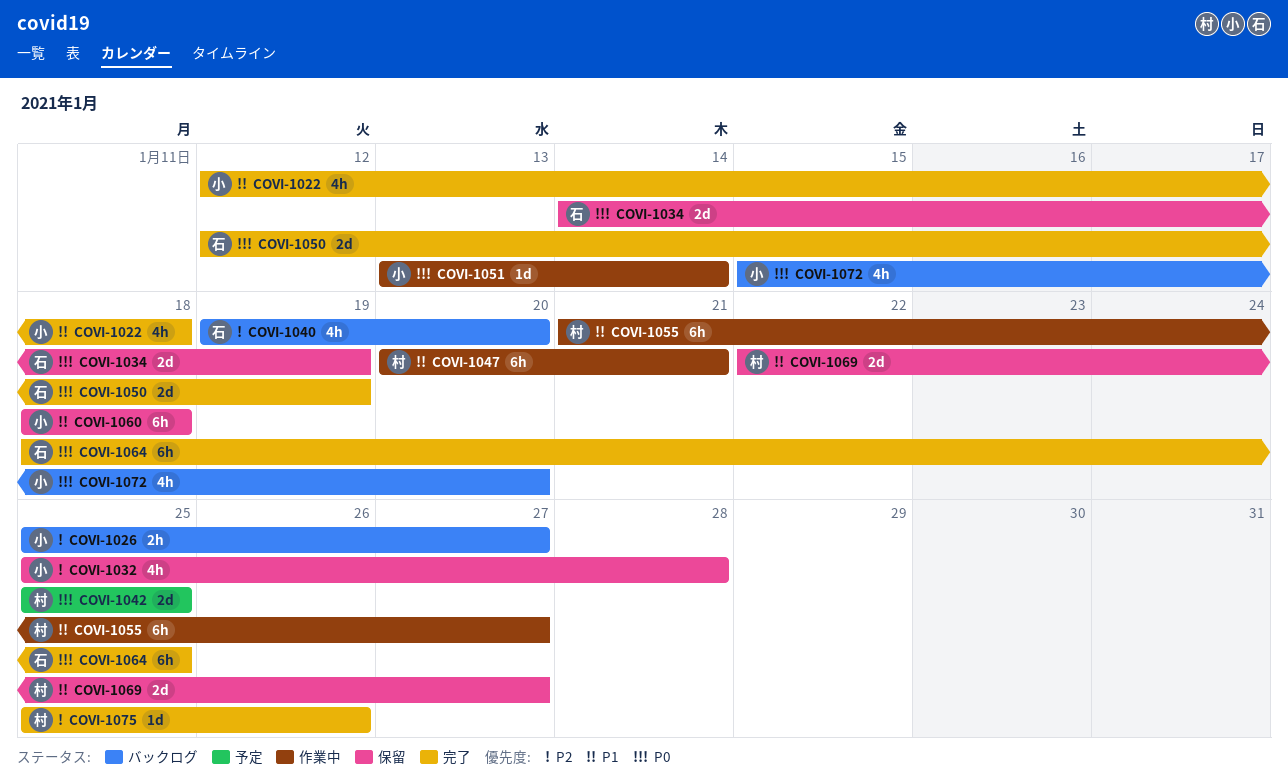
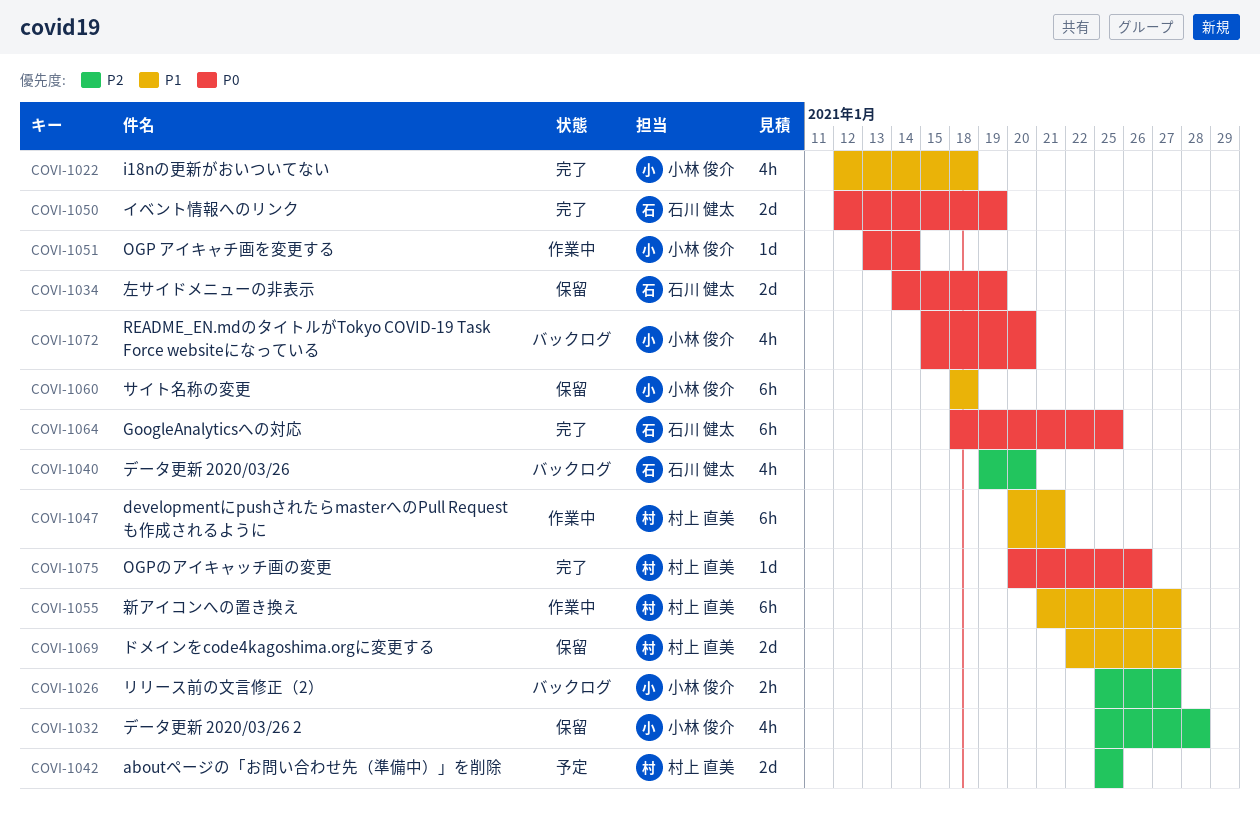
COVI-1042, priority: P0 -> P2
COVI-1075, priority: P2 -> P0
COVI-1075, start: Jan 25 -> Jan 20

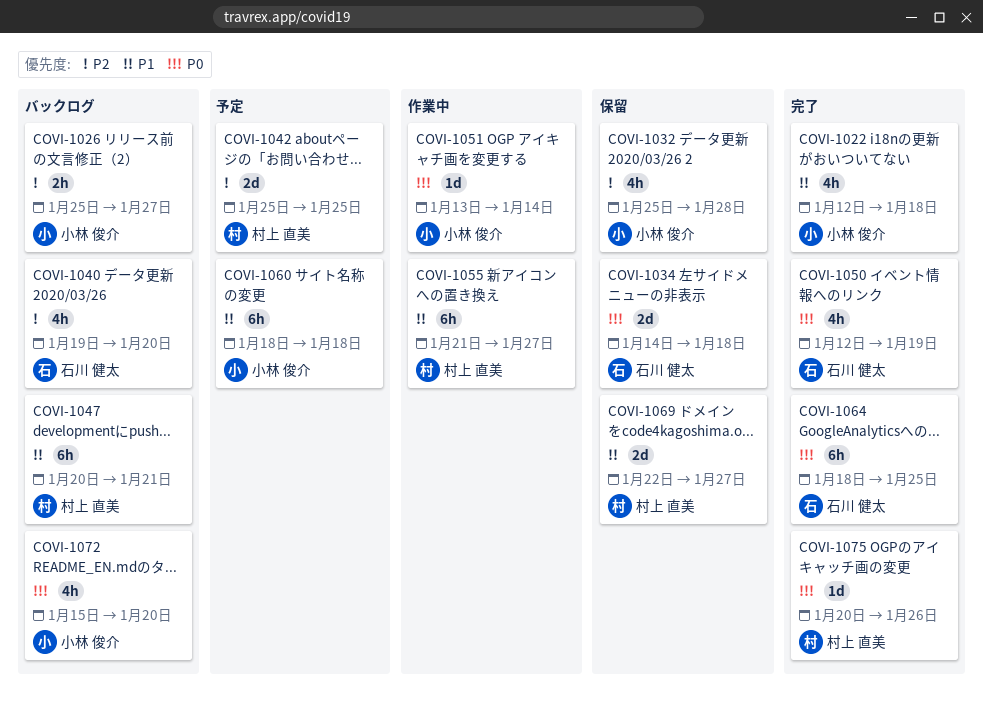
COVI-1034, due: Jan 19 -> Jan 18
COVI-1047, status: 作業中 -> バックログ
COVI-1050, estimate: 2d -> 4h
COVI-1060, status: 保留 -> 予定

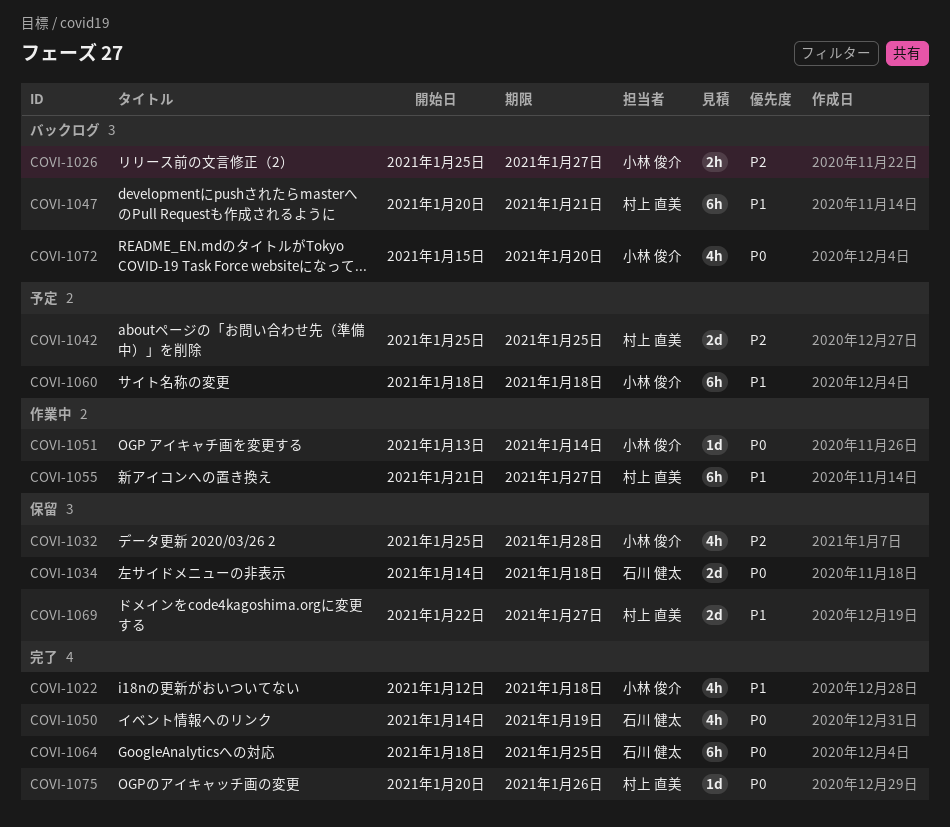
COVI-1040: present -> none
COVI-1050, start: Jan 12 -> Jan 14

